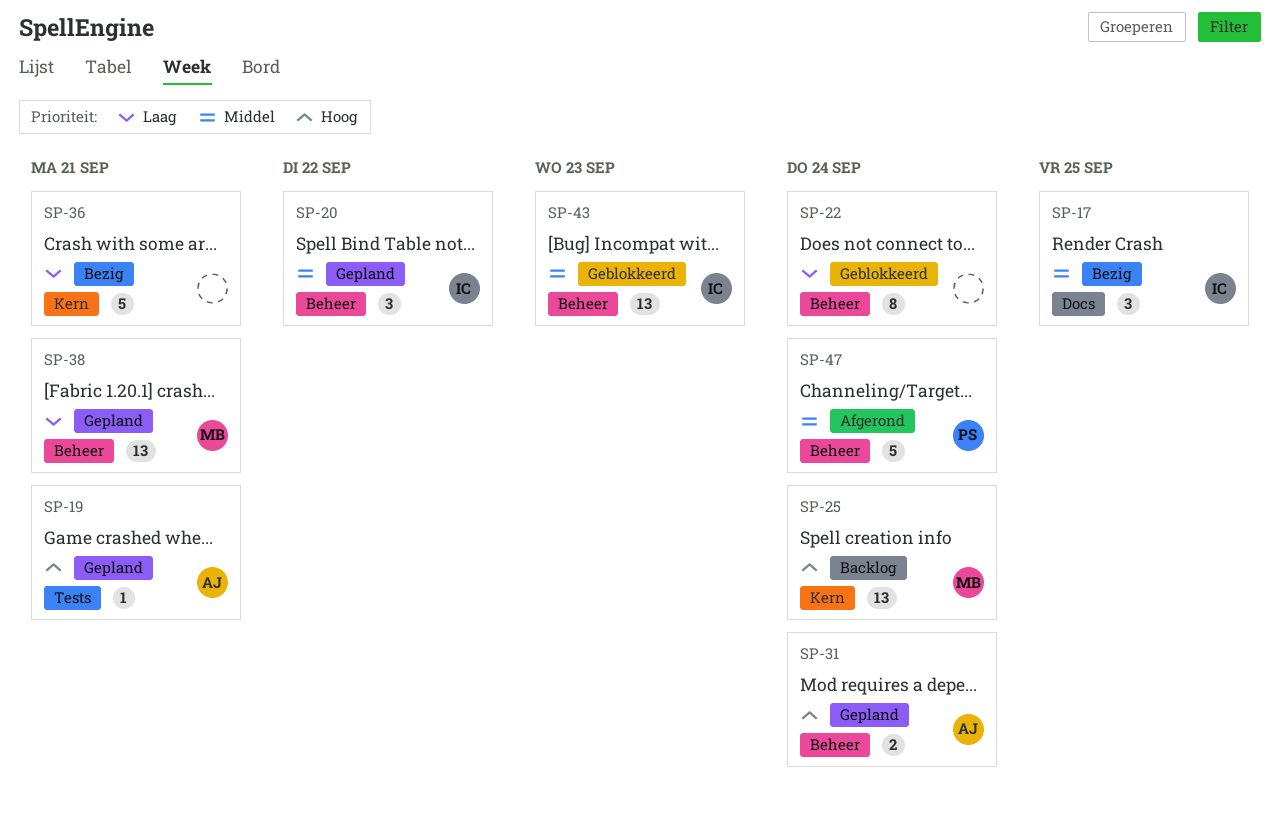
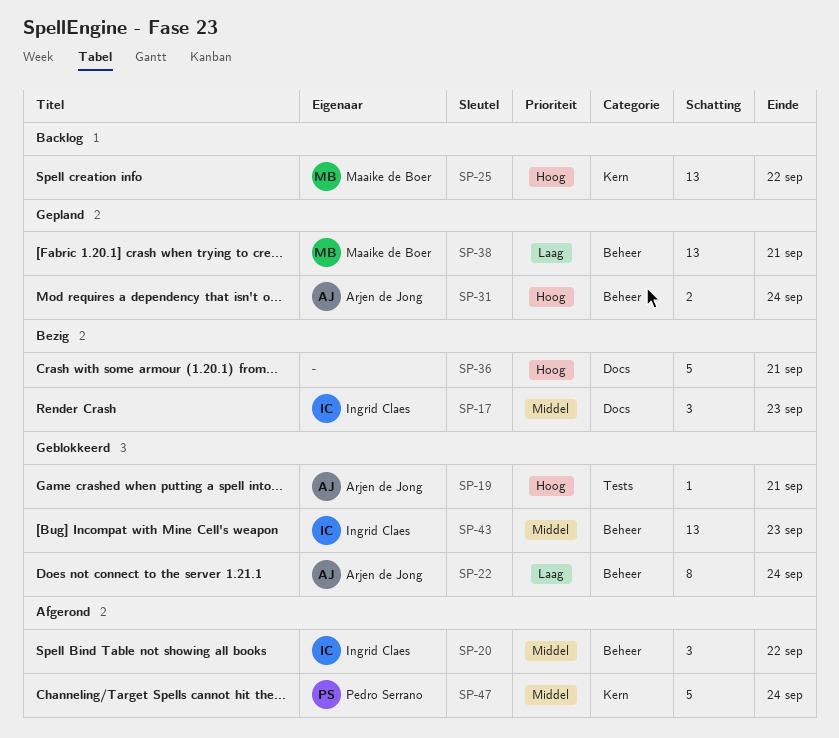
SP-17, due: Sep 25 -> Sep 23
SP-19, status: Gepland -> Geblokkeerd
SP-20, status: Gepland -> Afgerond
SP-22, owner: none -> Arjen de Jong
SP-25, due: Sep 24 -> Sep 22
SP-36, priority: Laag -> Hoog
SP-36, label: Kern -> Docs
SP-47, label: Beheer -> Kern

